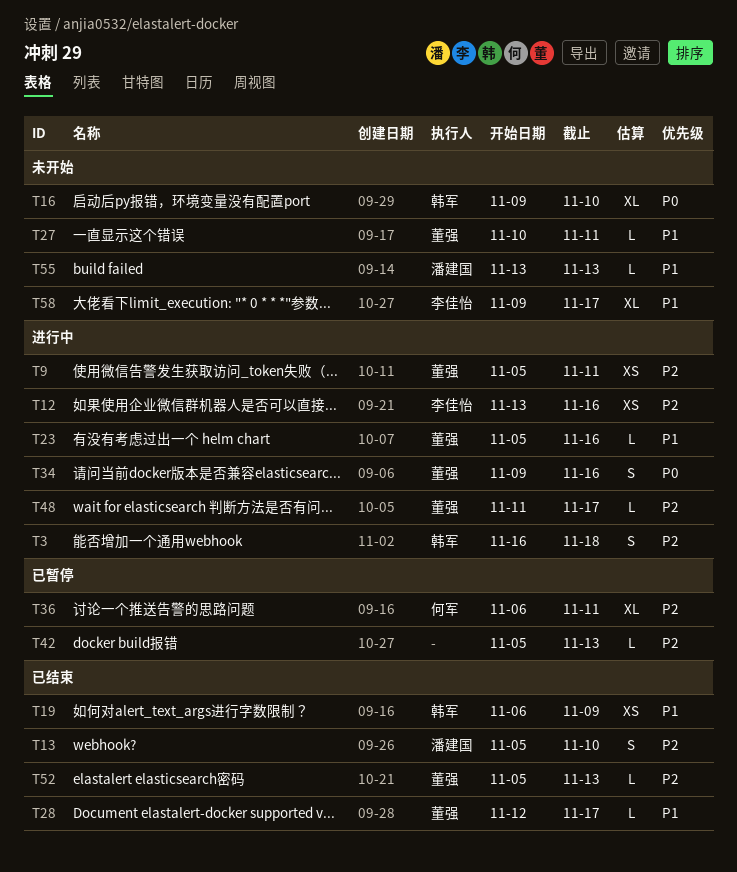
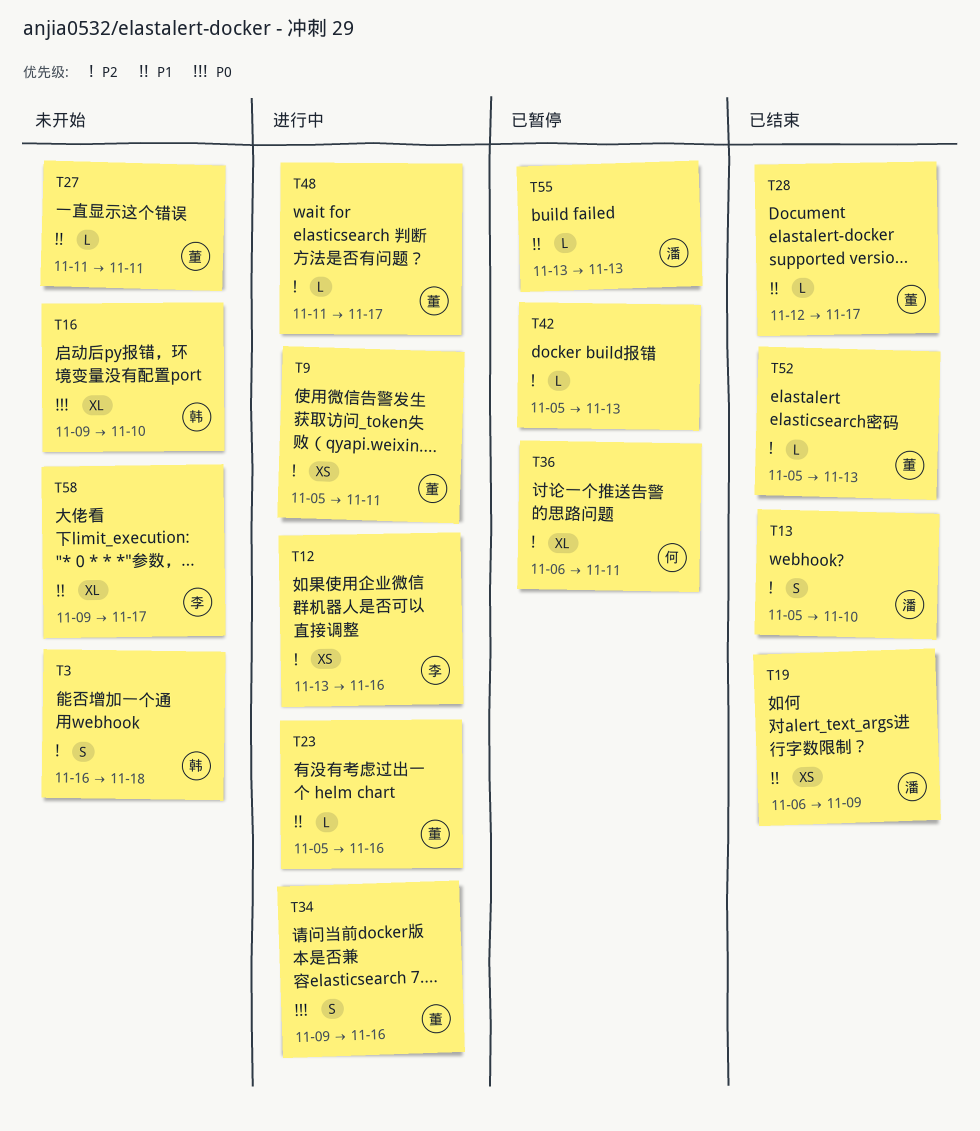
T3, status: 进行中 -> 未开始
T19, owner: 韩军 -> 潘建国
T27, start: Nov 10 -> Nov 11
T55, status: 未开始 -> 已暂停

